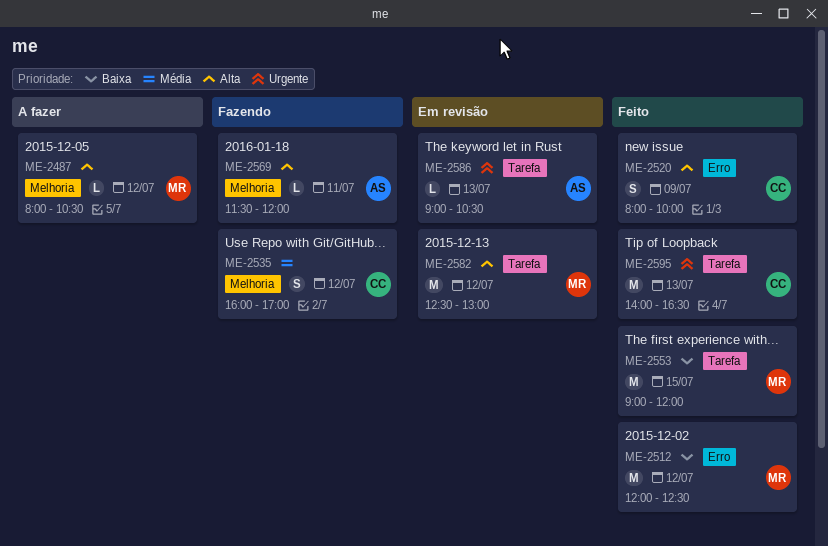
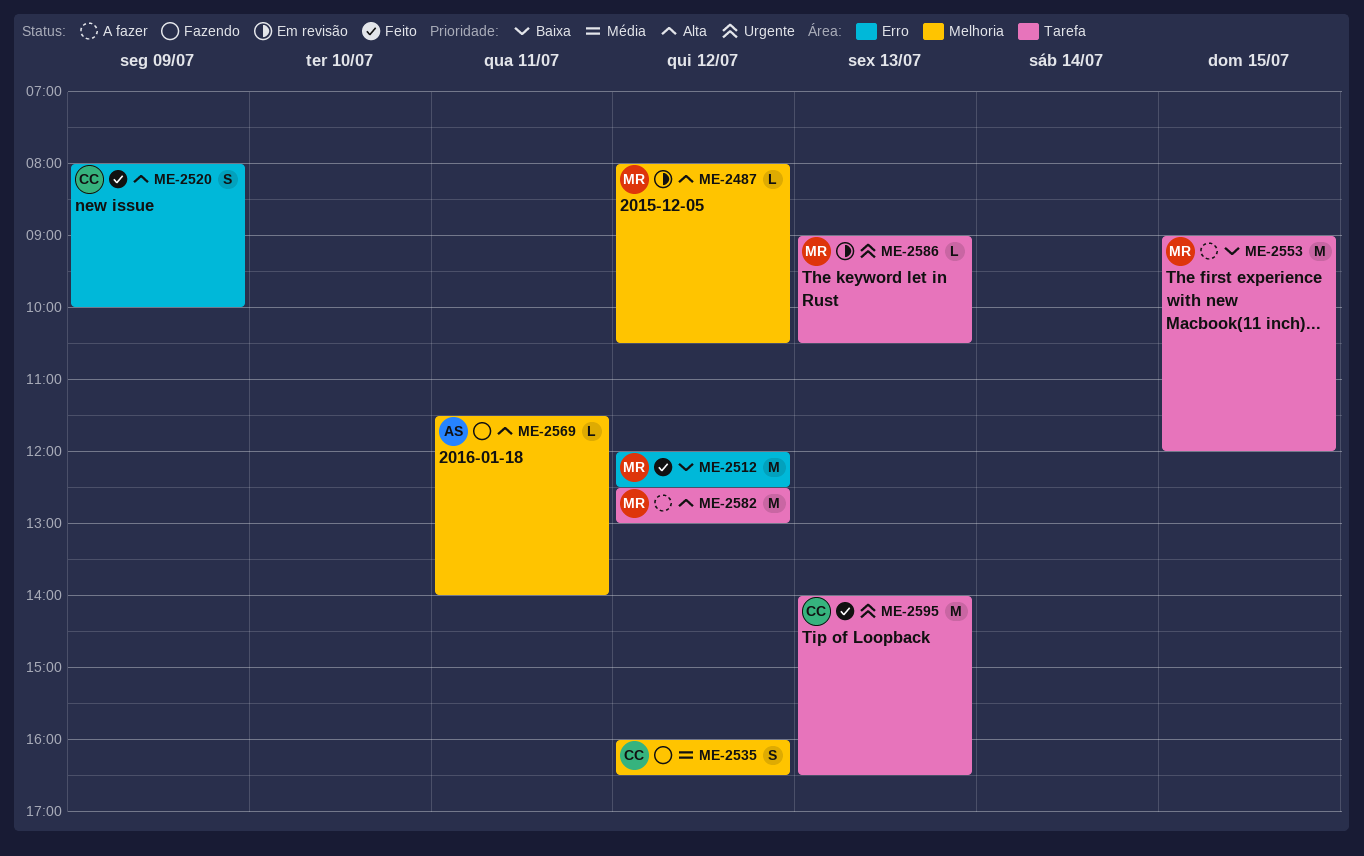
ME-2487, status: A fazer -> Em revisão
ME-2535, ends: 17:00 -> 16:30
ME-2553, status: Feito -> A fazer
ME-2569, ends: 12:00 -> 14:00
ME-2582, status: Em revisão -> A fazer
ME-2586, owner: AS -> MR

